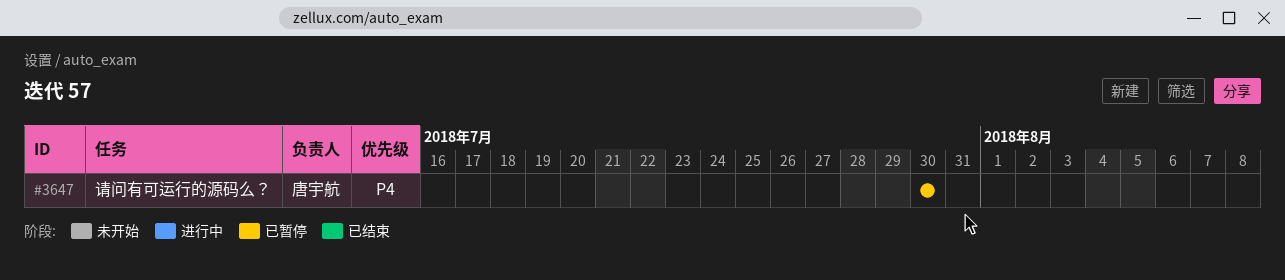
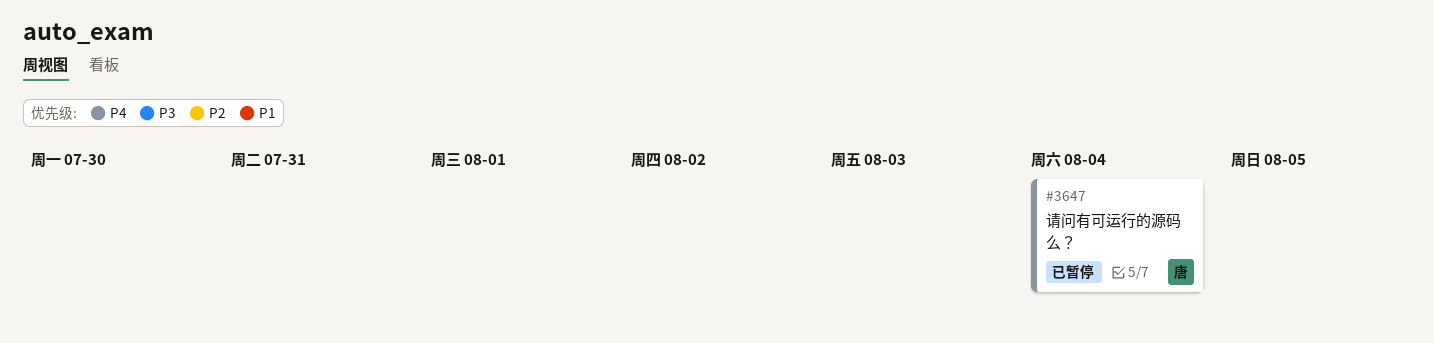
#3647, due: Jul 30 -> Aug 4

